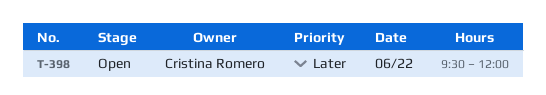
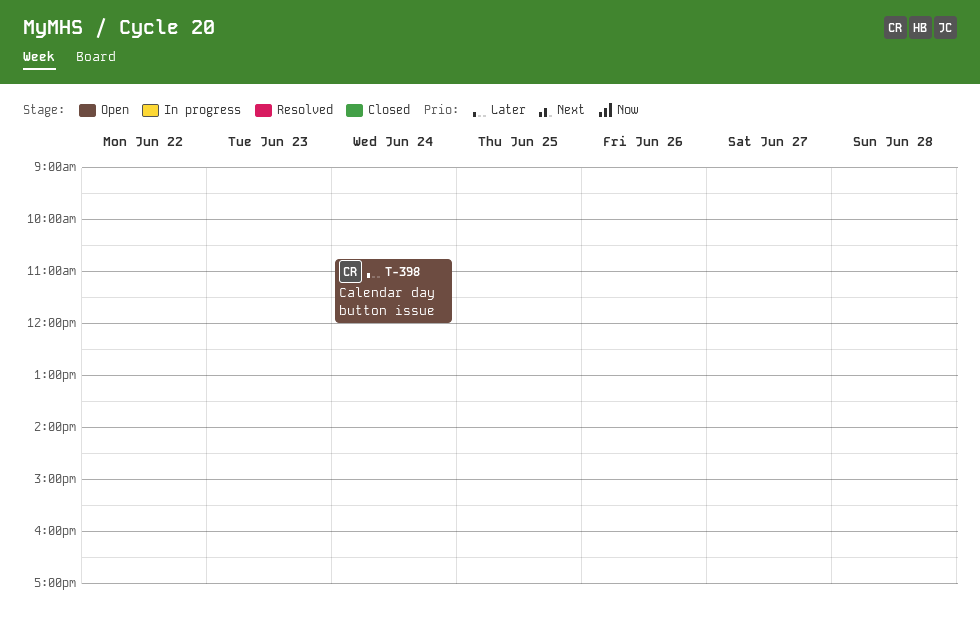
T-398, day: Jun 22 -> Jun 24
T-398, begins: 09:30 -> 10:45

